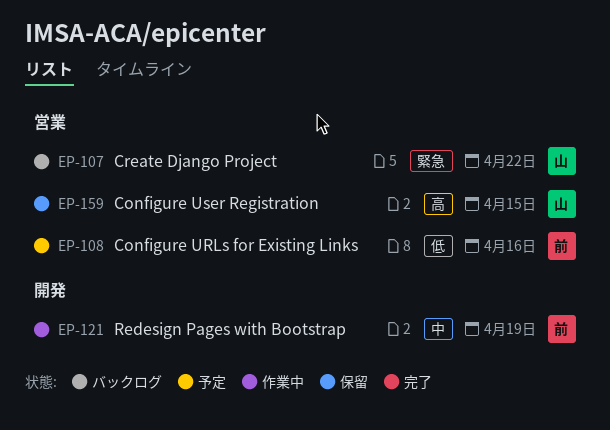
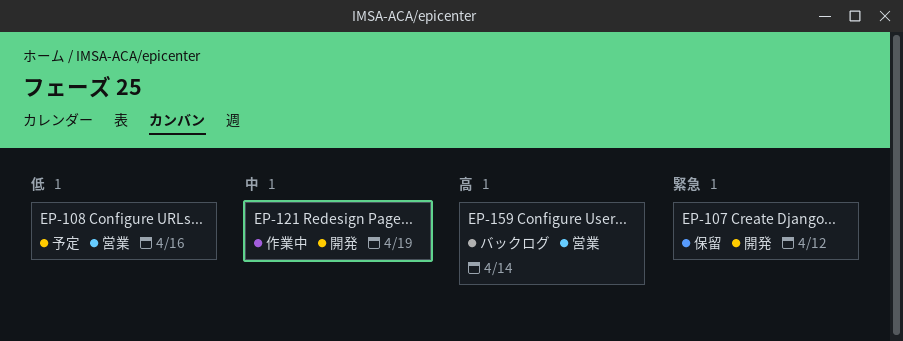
EP-107, status: バックログ -> 保留
EP-107, label: 営業 -> 開発
EP-107, due: Apr 22 -> Apr 12
EP-159, status: 保留 -> バックログ
EP-159, due: Apr 15 -> Apr 14

